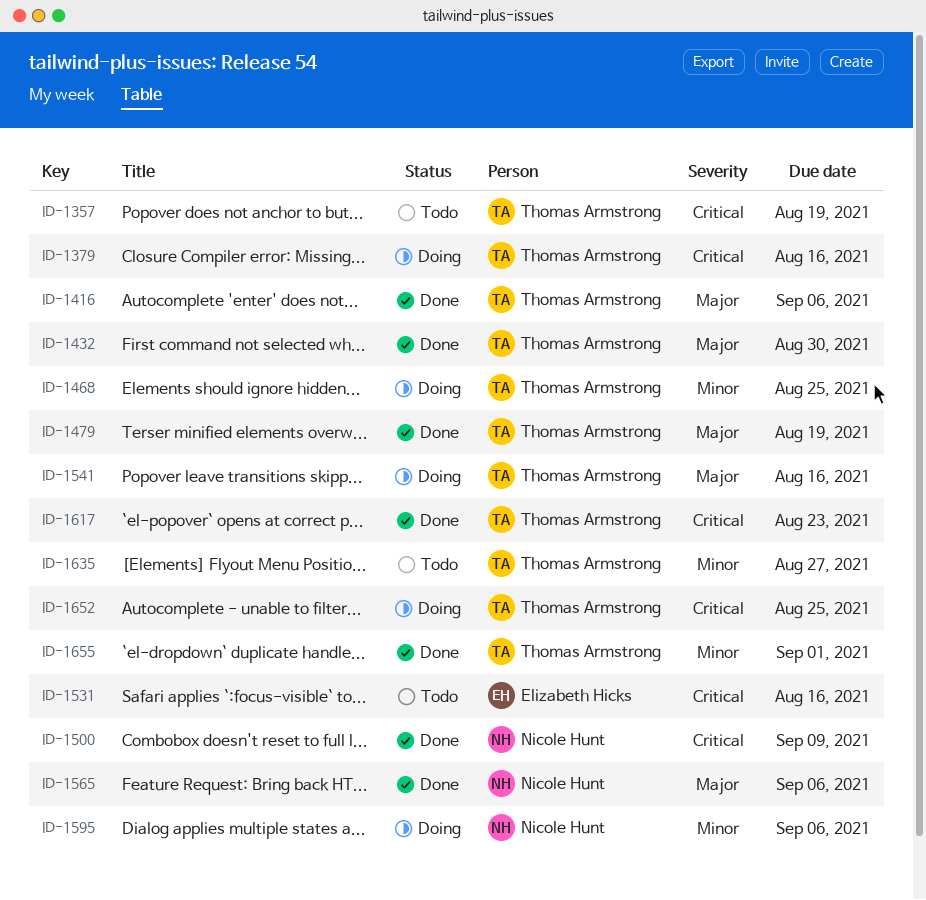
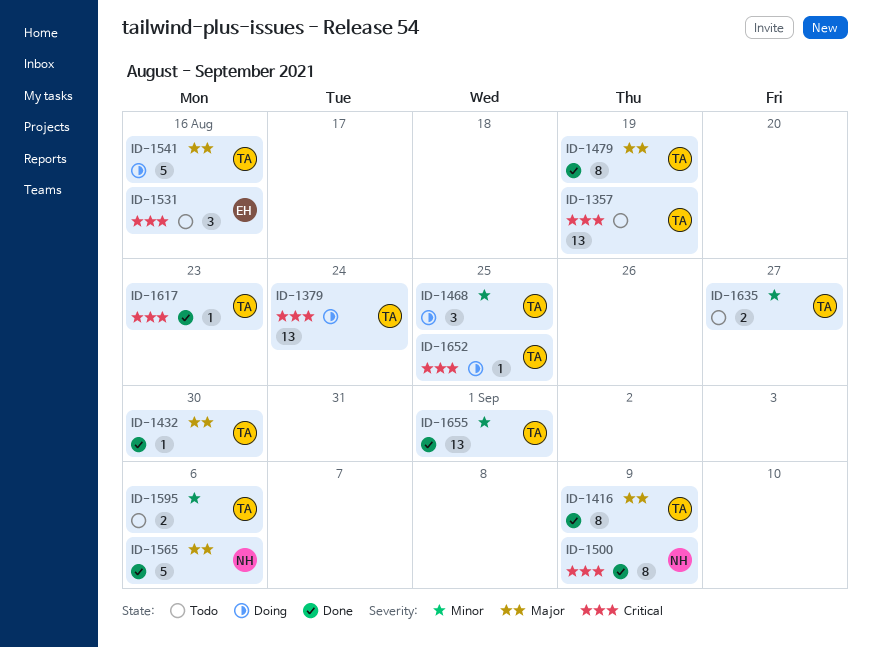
ID-1379, due: Aug 16 -> Aug 24
ID-1416, due: Sep 6 -> Sep 9
ID-1595, status: Doing -> Todo
ID-1595, owner: Nicole Hunt -> Thomas Armstrong

